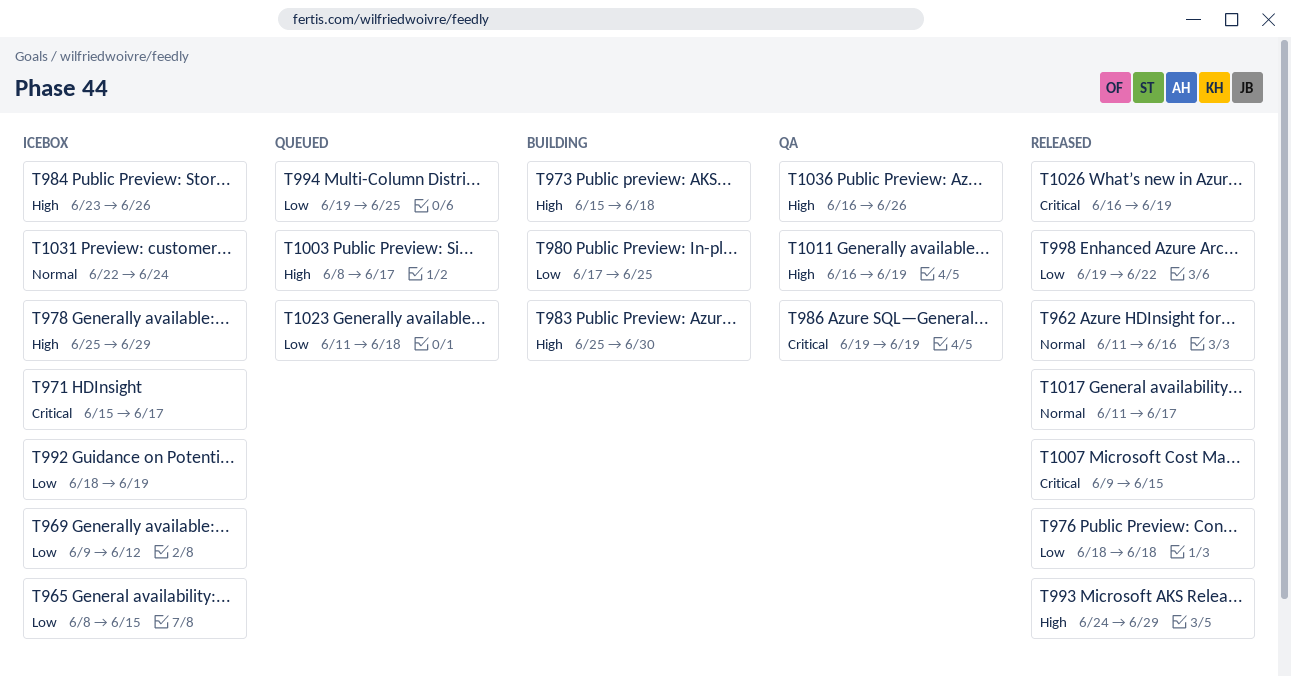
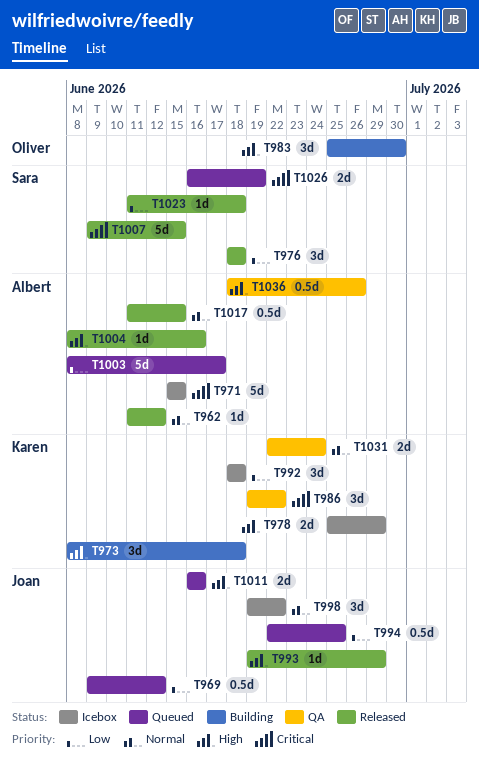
T962, due: Jun 16 -> Jun 12
T965: present -> none
T969, status: Icebox -> Queued
T971, due: Jun 17 -> Jun 15
T973, start: Jun 15 -> Jun 8
T980: present -> none
T984: present -> none
T986, due: Jun 19 -> Jun 22
T992, due: Jun 19 -> Jun 18
T993, start: Jun 24 -> Jun 19
T994, start: Jun 19 -> Jun 22
T998, status: Released -> Icebox
T998, priority: Low -> Normal
T1003, priority: High -> Low
T1004: none -> present
T1011, status: QA -> Queued
T1011, due: Jun 19 -> Jun 16
T1017, due: Jun 17 -> Jun 15
T1023, status: Queued -> Released
T1026, status: Released -> Queued
T1031, status: Icebox -> QA
T1036, start: Jun 16 -> Jun 18

